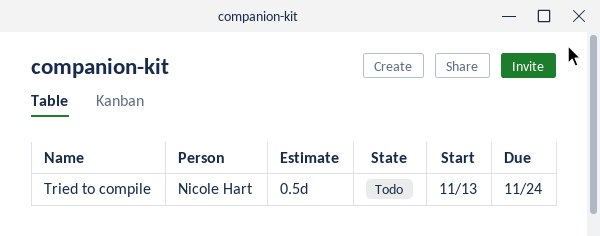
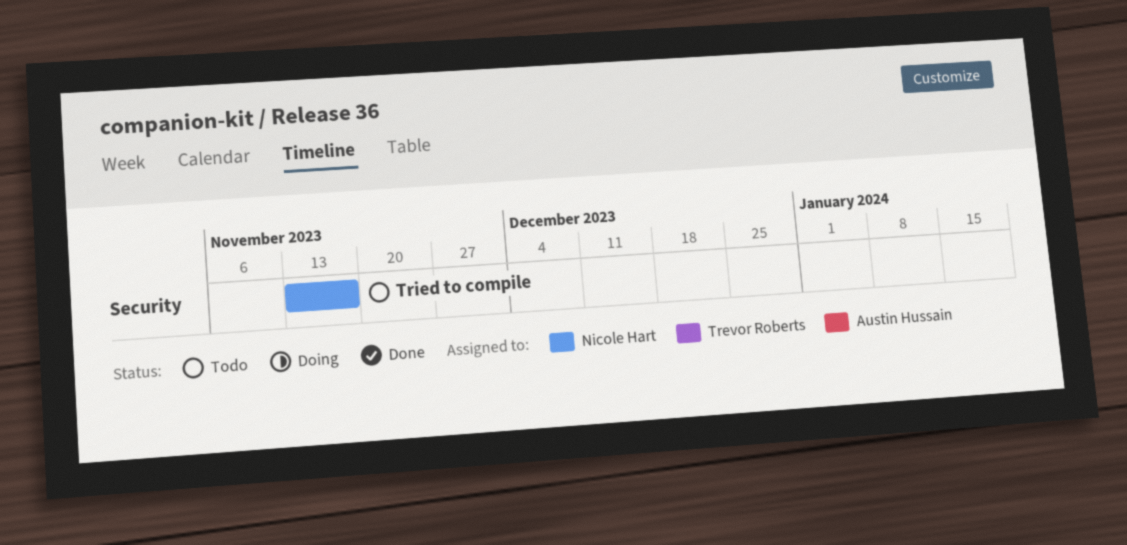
Tried to compile, due: Nov 24 -> Nov 17

